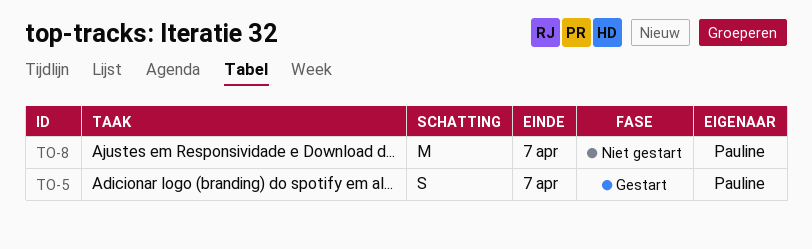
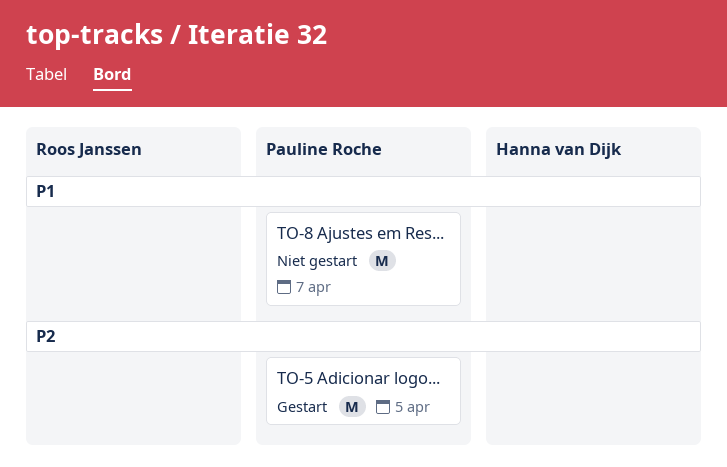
TO-5, estimate: S -> M
TO-5, due: Apr 7 -> Apr 5

